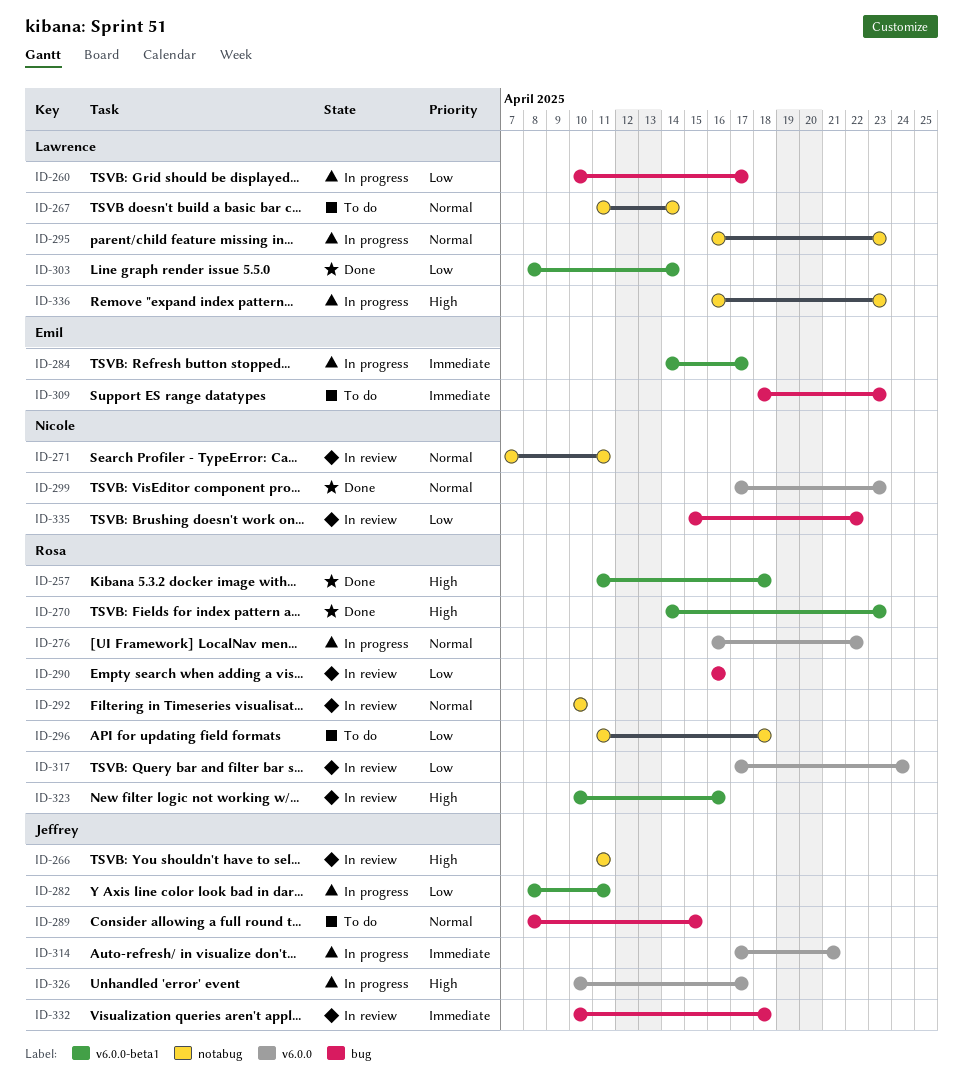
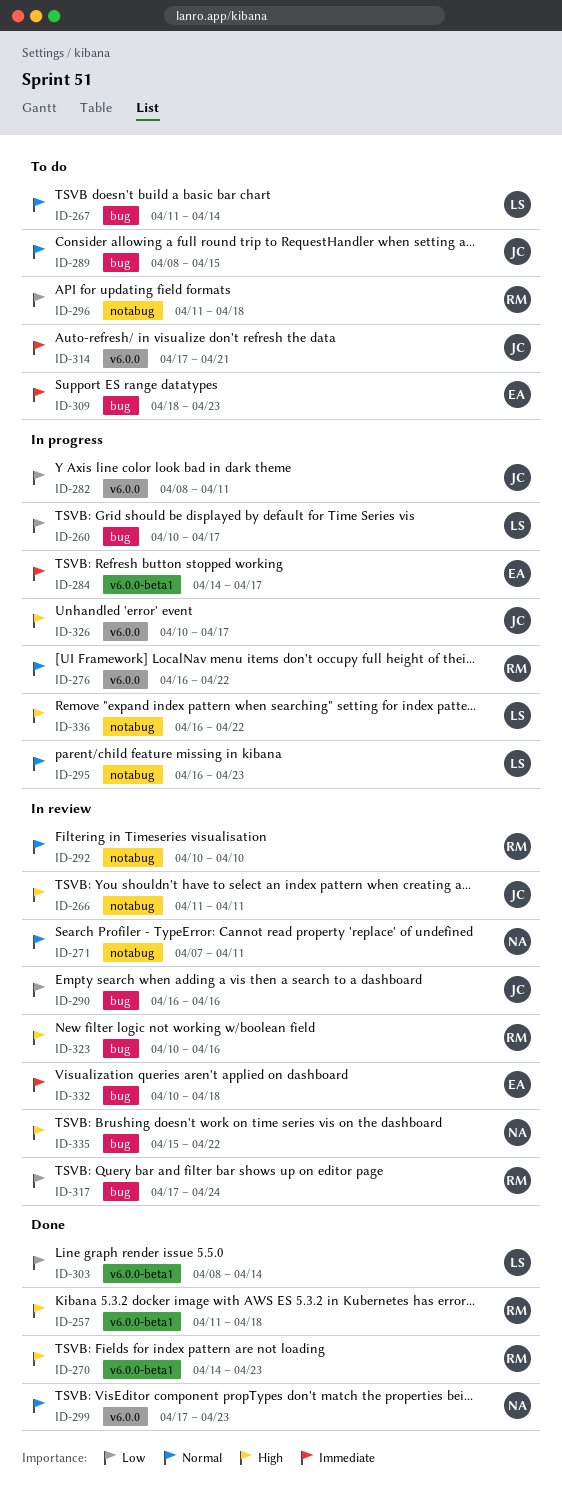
ID-267, label: notabug -> bug
ID-282, label: v6.0.0-beta1 -> v6.0.0
ID-290, owner: Rosa -> Jeffrey
ID-314, status: In progress -> To do
ID-317, label: v6.0.0 -> bug
ID-323, label: v6.0.0-beta1 -> bug
ID-332, owner: Jeffrey -> Emil
ID-335, priority: Low -> High
ID-336, due: Apr 23 -> Apr 22

